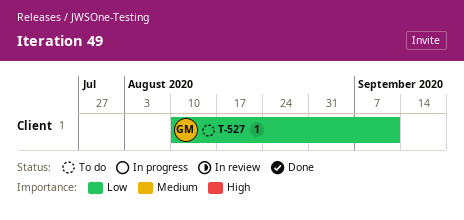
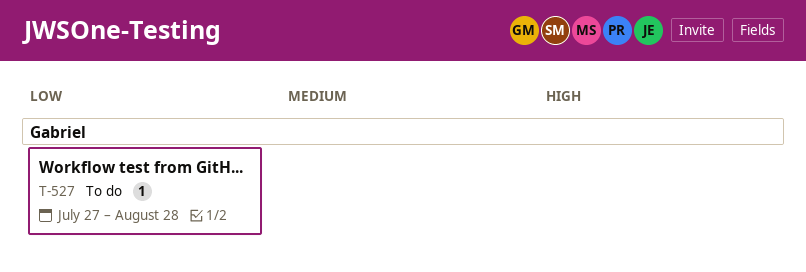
T-527, start: Aug 10 -> Jul 27
T-527, due: Sep 11 -> Aug 28

